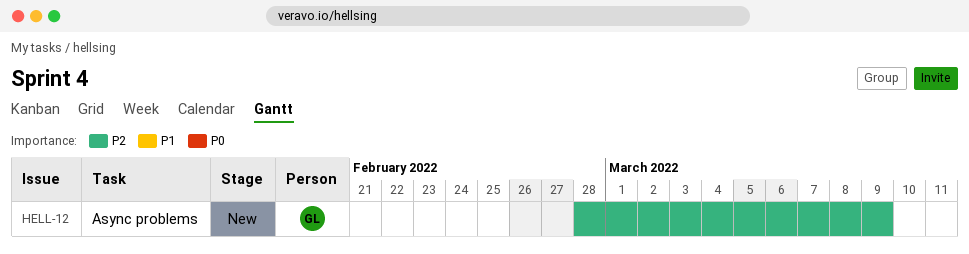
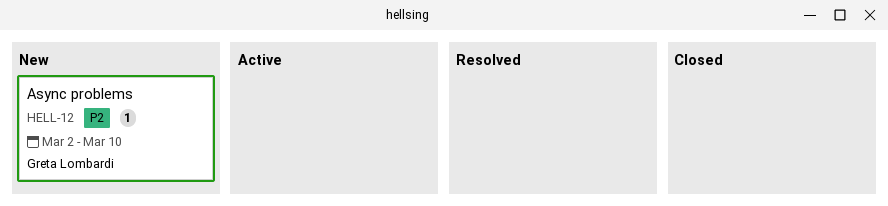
HELL-12, start: Feb 28 -> Mar 2
HELL-12, due: Mar 9 -> Mar 10

